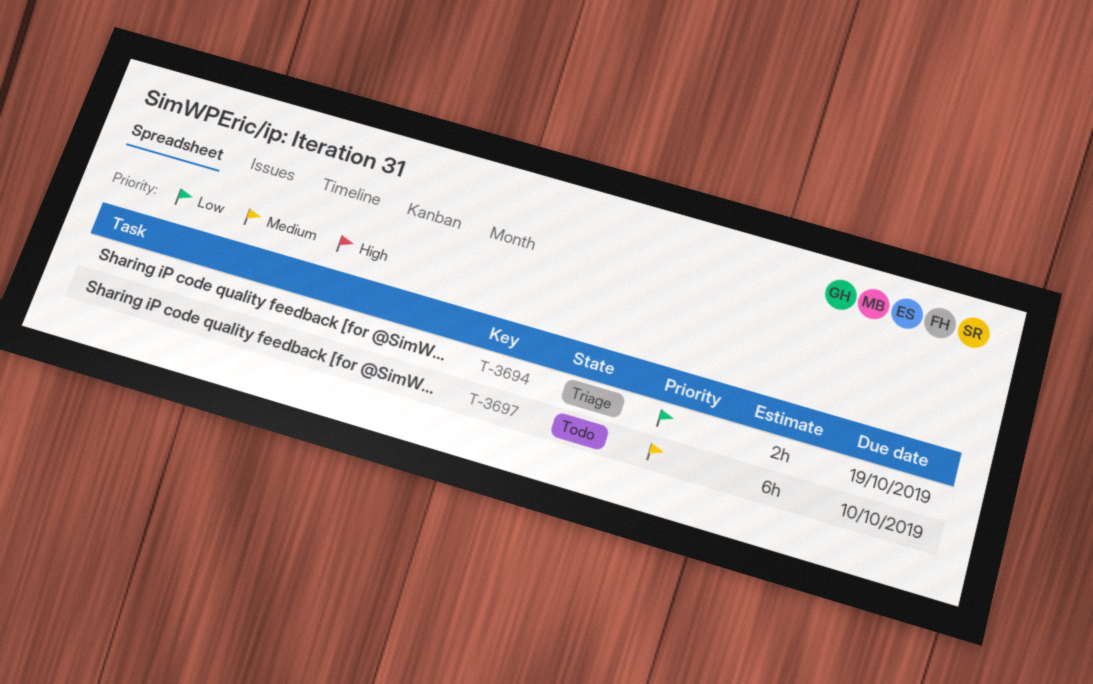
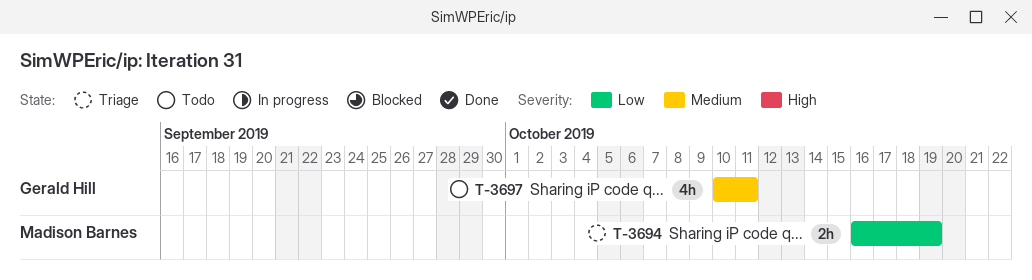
T-3697, estimate: 6h -> 4h
T-3697, due: Oct 10 -> Oct 11

